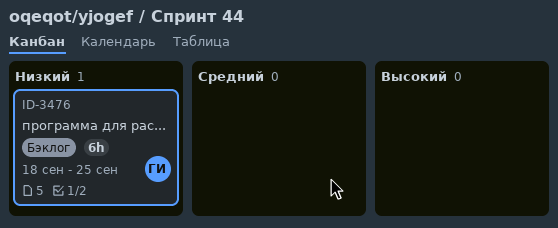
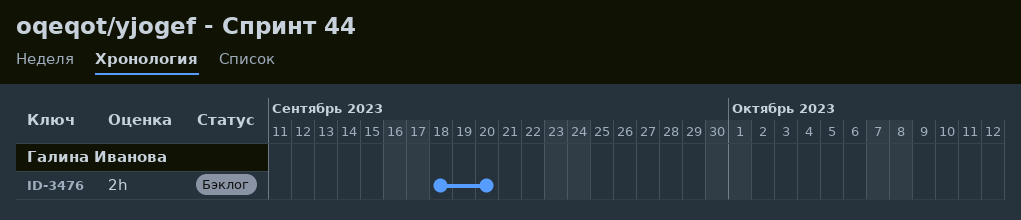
ID-3476, estimate: 6h -> 2h
ID-3476, due: Sep 25 -> Sep 20

